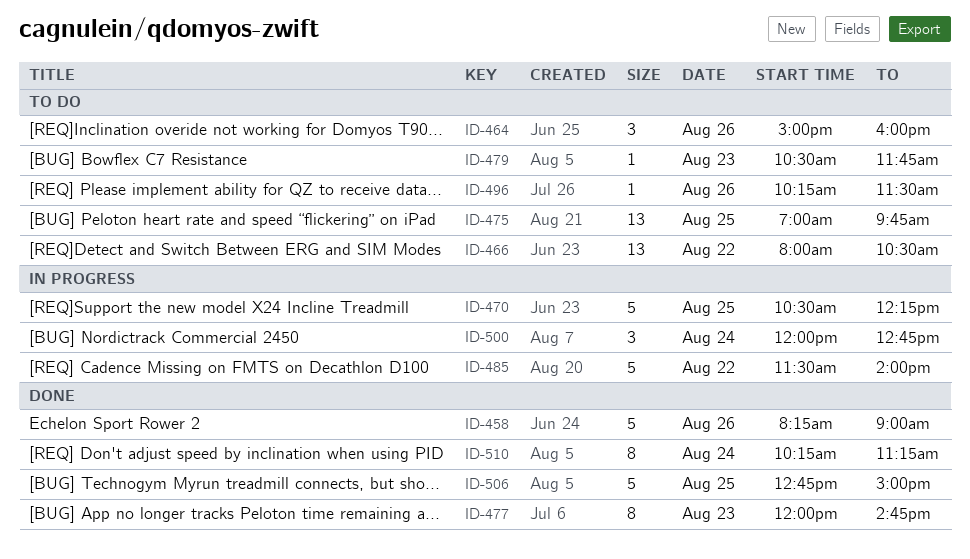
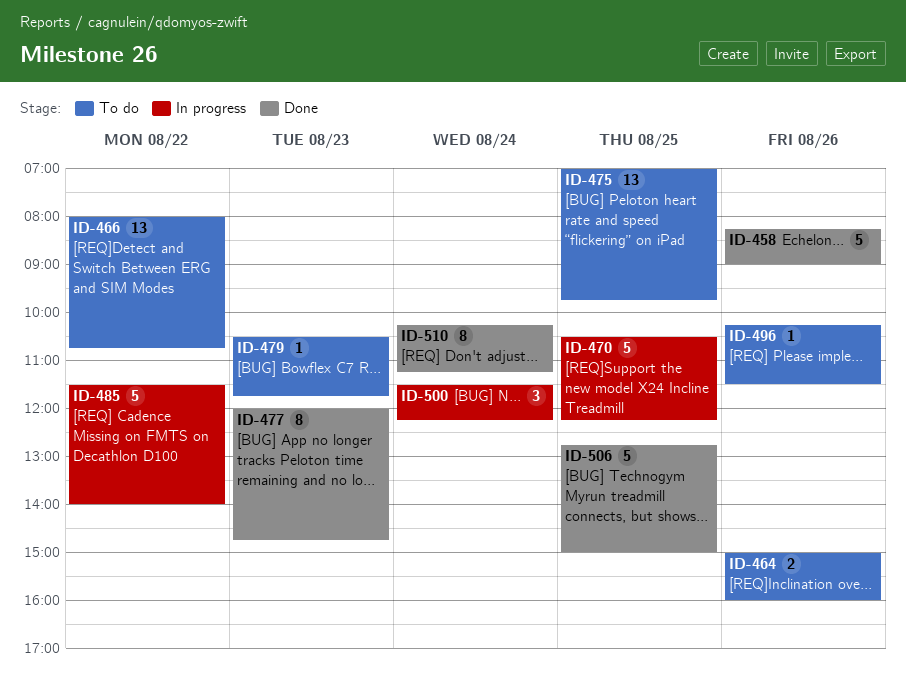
ID-464, estimate: 3 -> 2
ID-466, ends: 10:30 -> 10:45
ID-500, begins: 12:00 -> 11:30
ID-500, ends: 12:45 -> 12:15

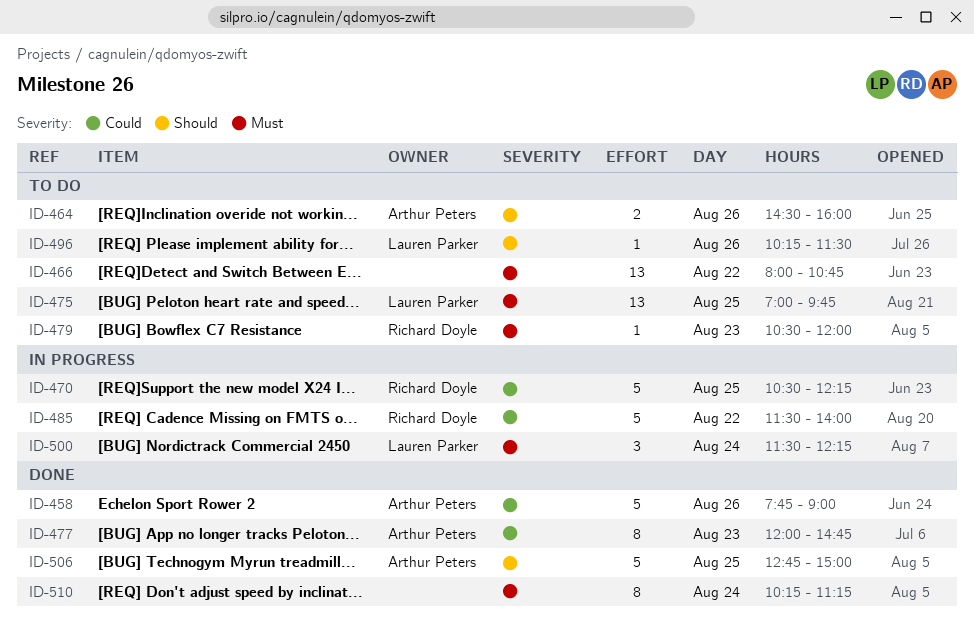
ID-458, begins: 08:15 -> 07:45
ID-464, begins: 15:00 -> 14:30
ID-479, ends: 11:45 -> 12:00

